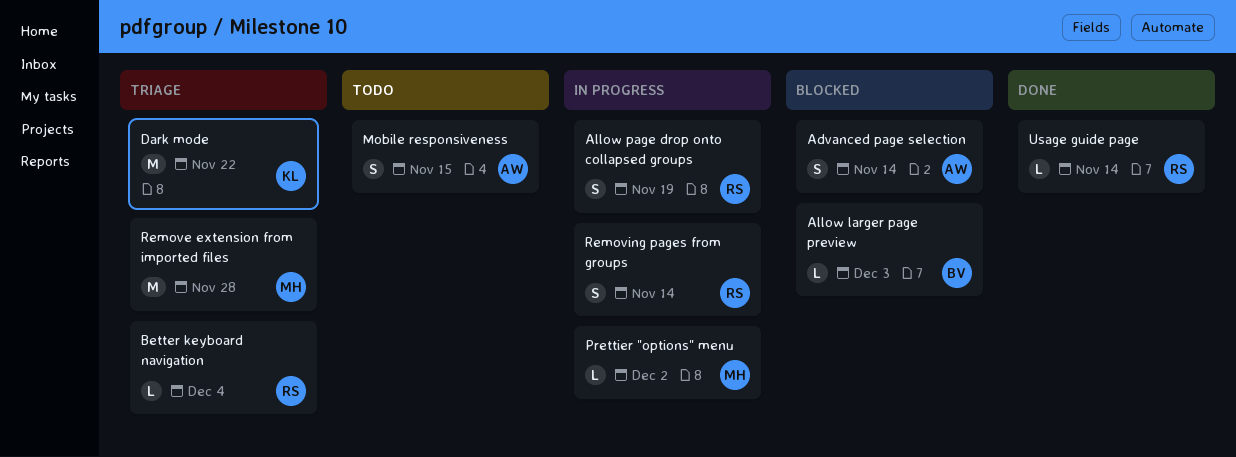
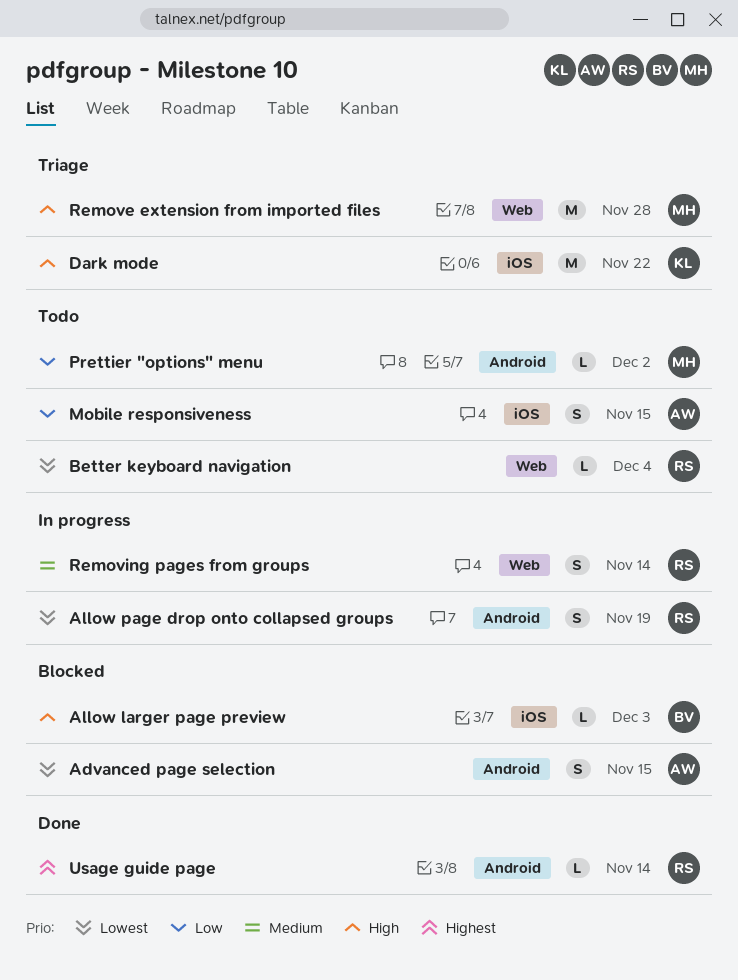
Advanced page selection, due: Nov 14 -> Nov 15
Better keyboard navigation, status: Triage -> Todo
Prettier "options" menu, status: In progress -> Todo

